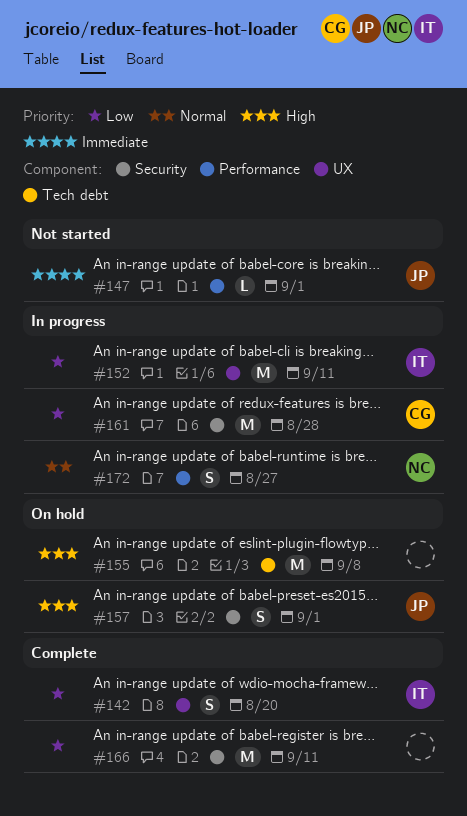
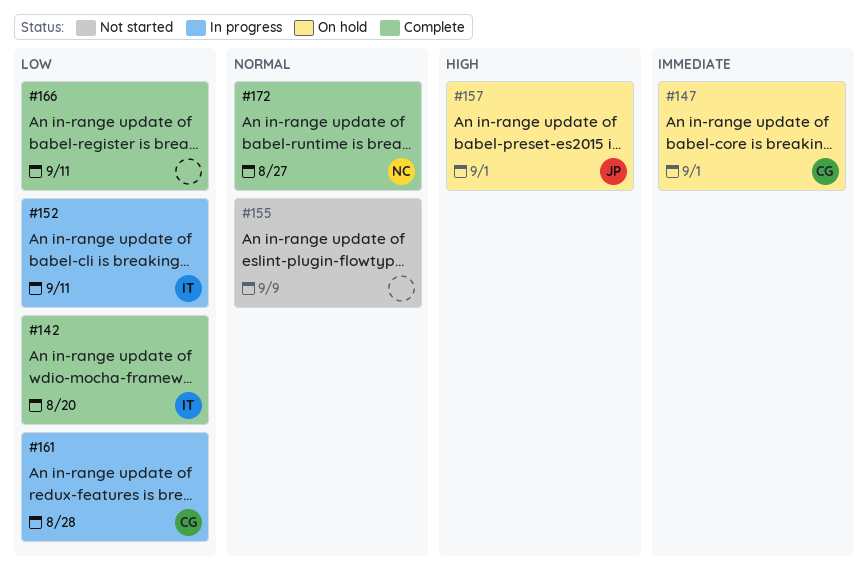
#147, status: Not started -> On hold
#147, owner: JP -> CG
#155, status: On hold -> Not started
#155, priority: High -> Normal
#155, due: Sep 8 -> Sep 9
#172, status: In progress -> Complete

